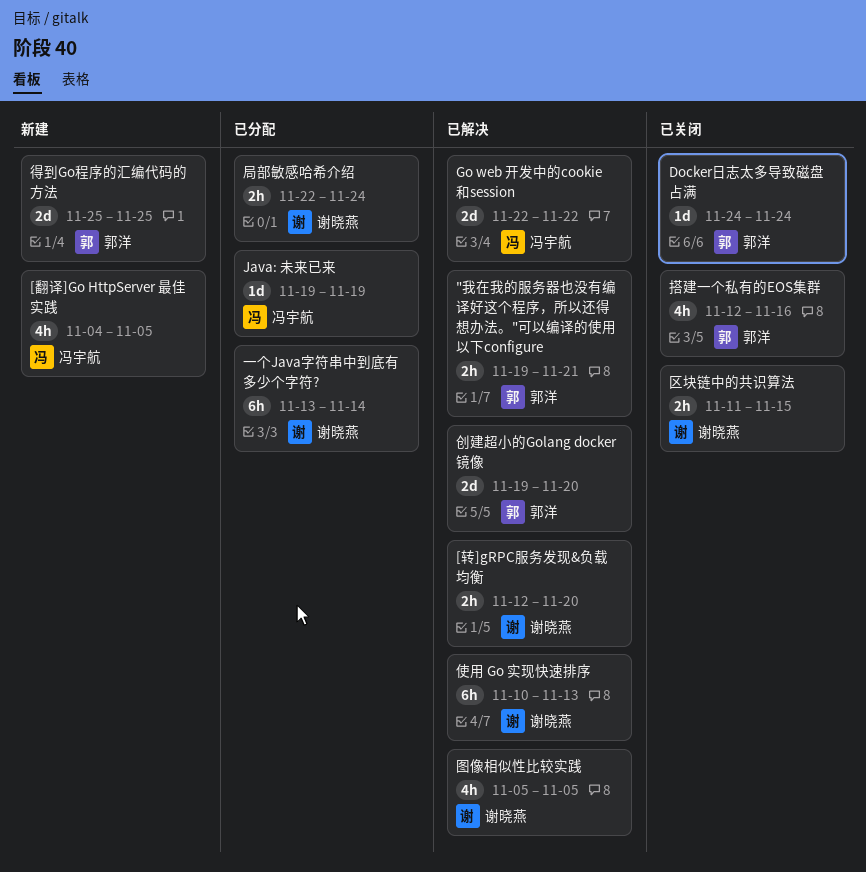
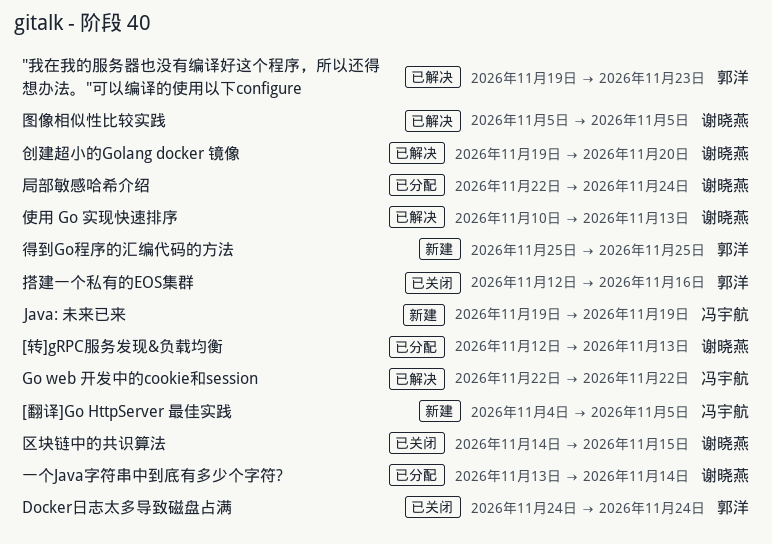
"我在我的服务器也没有编译好这个程序，所以还得想办法。"可以编译的使用以下configure, due: Nov 21 -> Nov 23
[转]gRPC服务发现&负载均衡, status: 已解决 -> 已分配
[转]gRPC服务发现&负载均衡, due: Nov 20 -> Nov 13
Java: 未来已来, status: 已分配 -> 新建
创建超小的Golang docker 镜像, owner: 郭洋 -> 谢晓燕
区块链中的共识算法, start: Nov 11 -> Nov 14

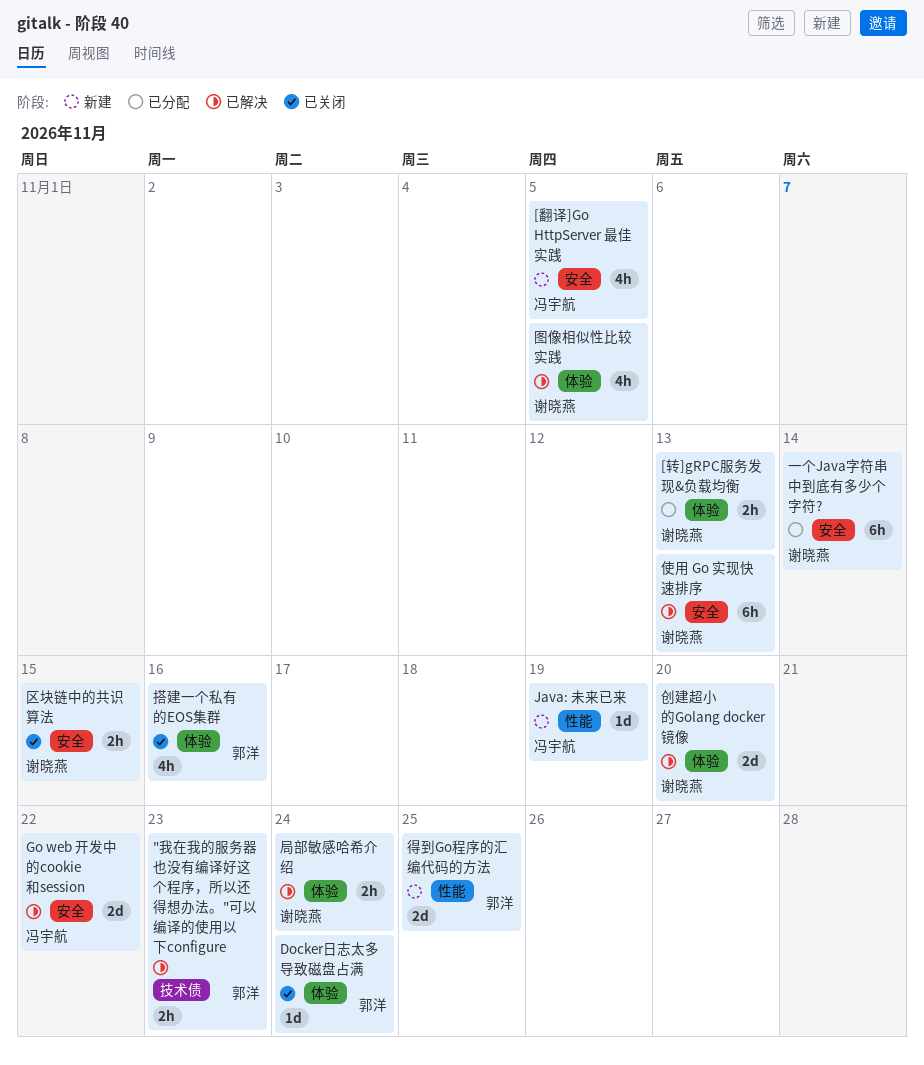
局部敏感哈希介绍, status: 已分配 -> 已解决

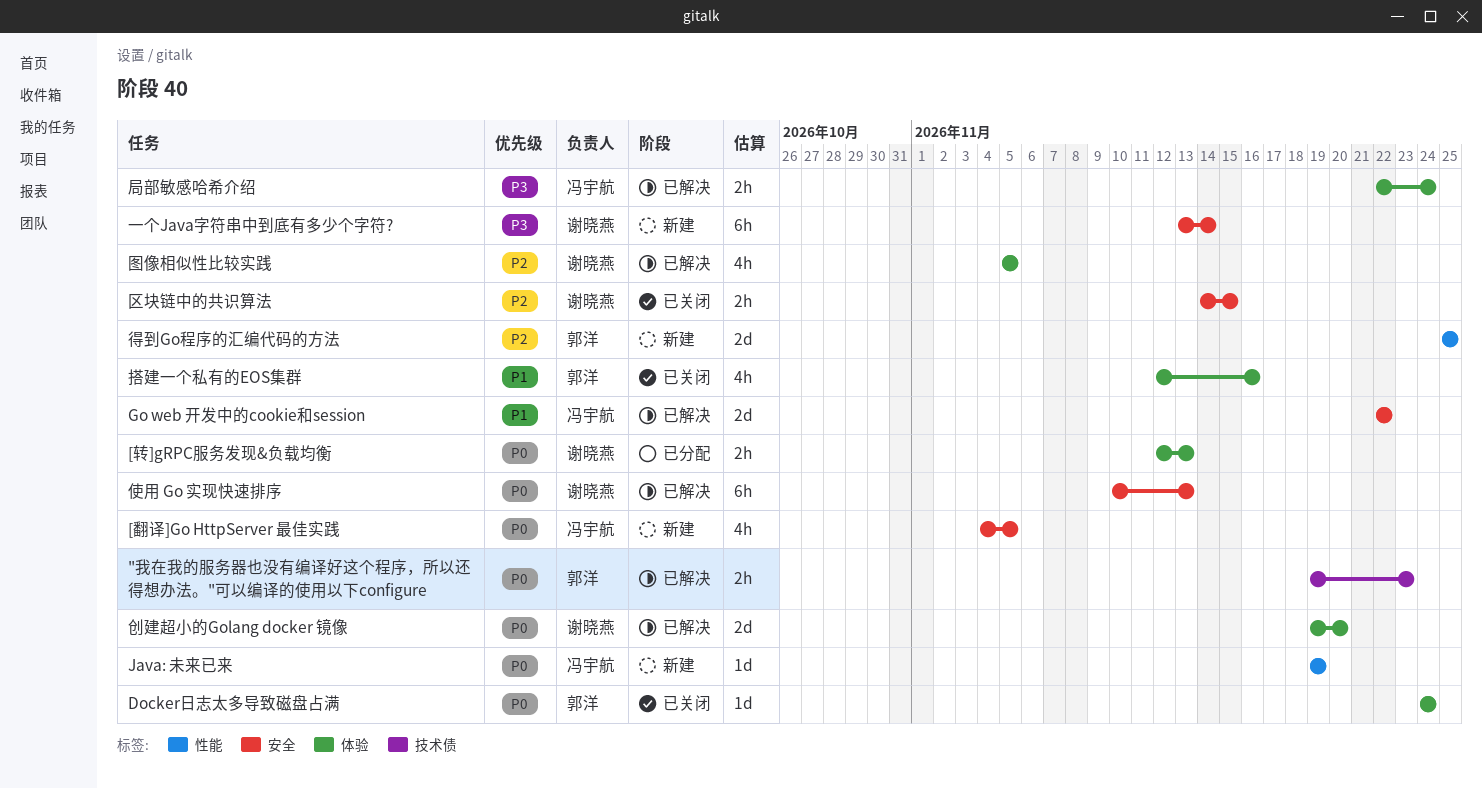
一个Java字符串中到底有多少个字符?, status: 已分配 -> 新建
局部敏感哈希介绍, owner: 谢晓燕 -> 冯宇航

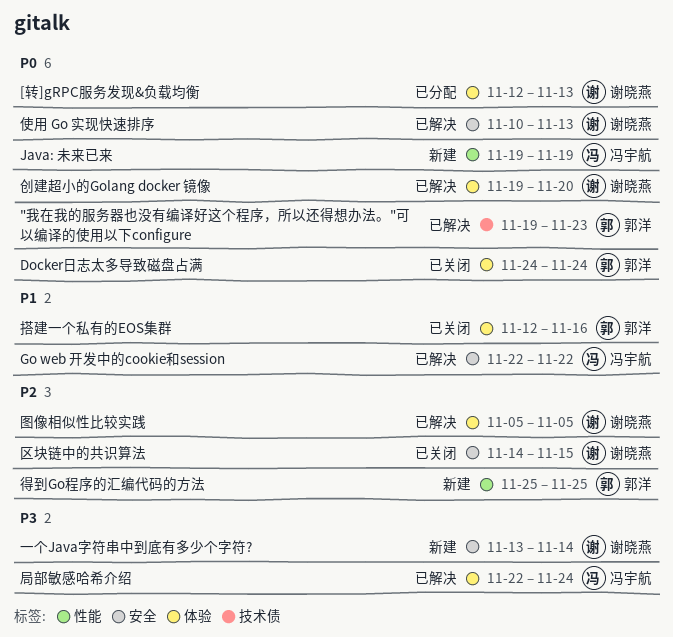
[翻译]Go HttpServer 最佳实践: present -> none

